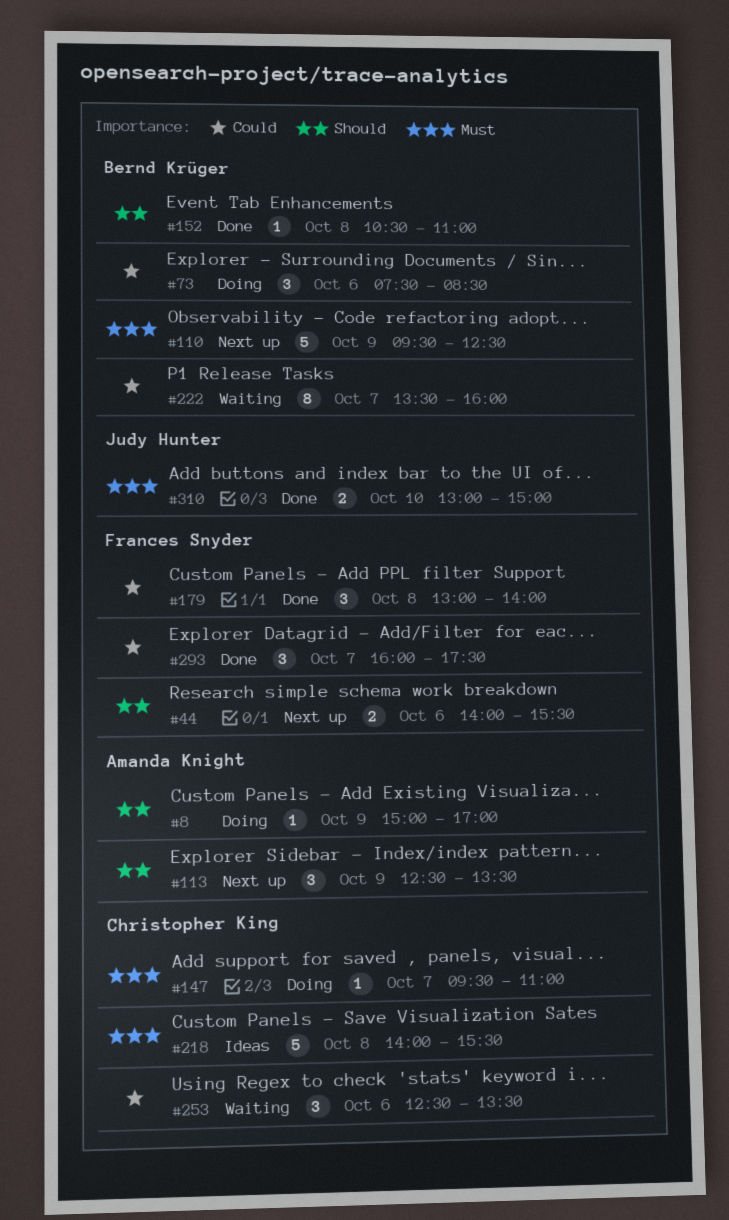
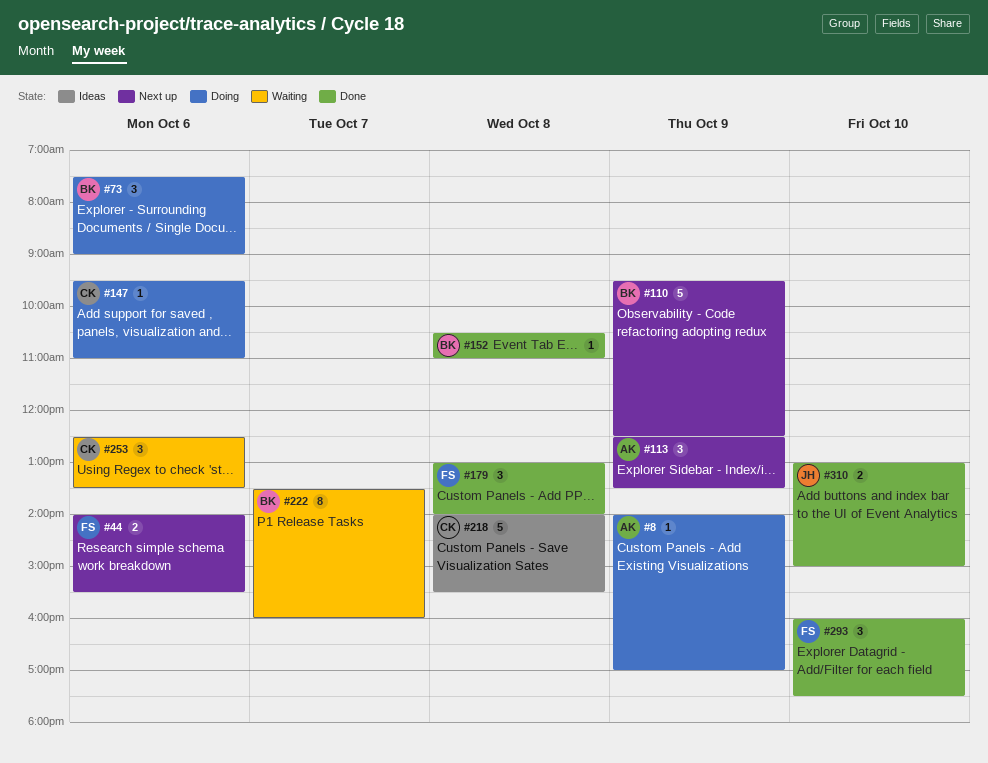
#8, begins: 15:00 -> 14:00
#73, ends: 08:30 -> 09:00
#147, day: Oct 7 -> Oct 6
#293, day: Oct 7 -> Oct 10

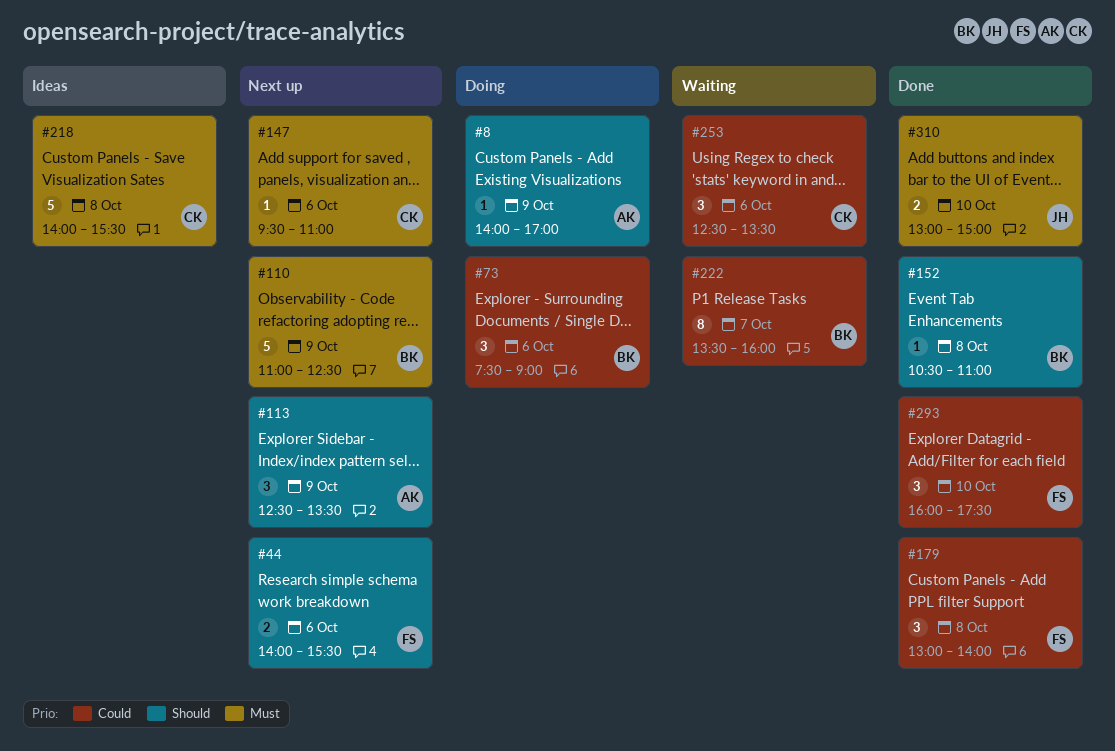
#110, begins: 09:30 -> 11:00
#147, status: Doing -> Next up

